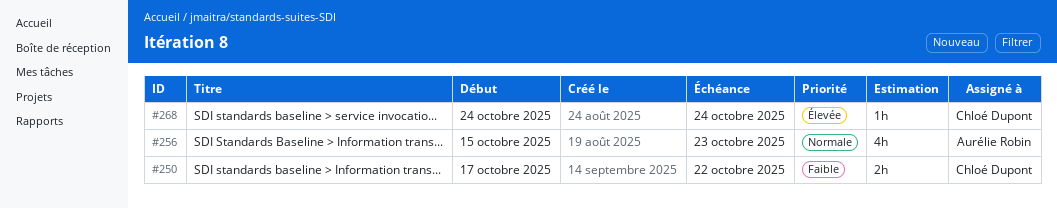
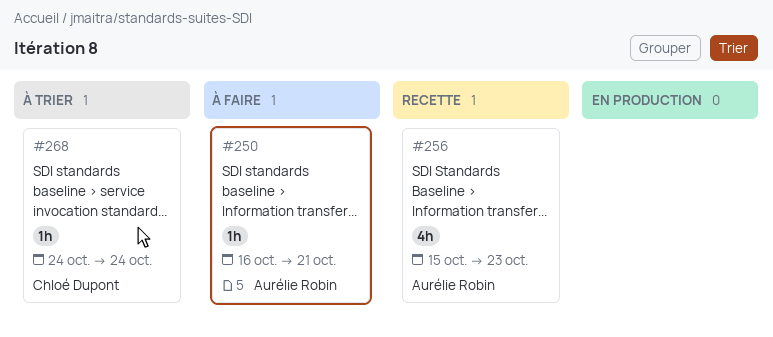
#250, owner: Chloé Dupont -> Aurélie Robin
#250, estimate: 2h -> 1h
#250, start: Oct 17 -> Oct 16
#250, due: Oct 22 -> Oct 21

